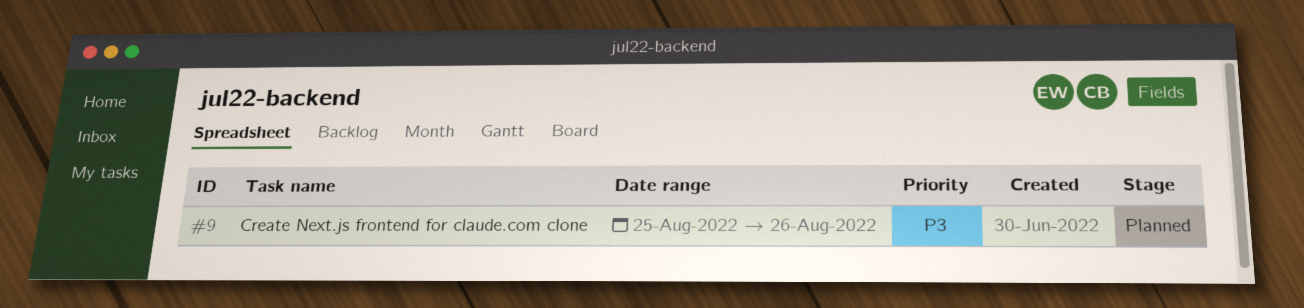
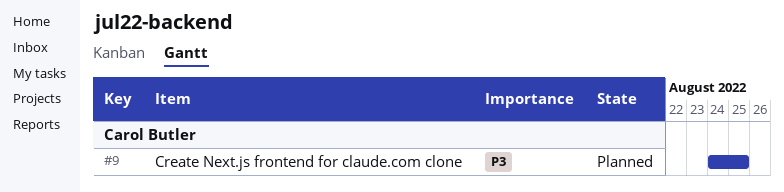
#9, start: Aug 25 -> Aug 24
#9, due: Aug 26 -> Aug 25

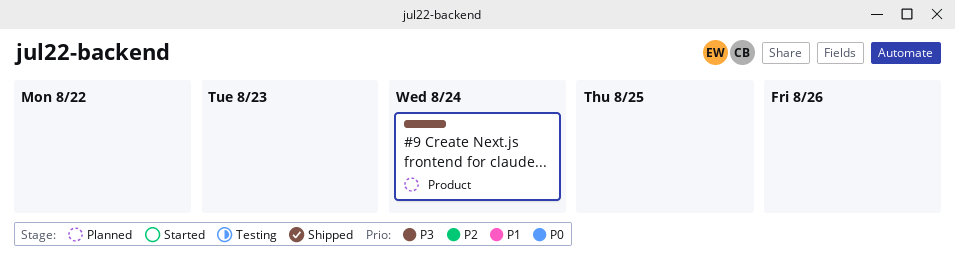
#9, due: Aug 25 -> Aug 24

